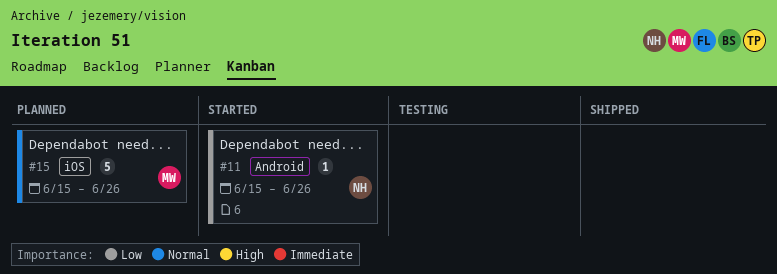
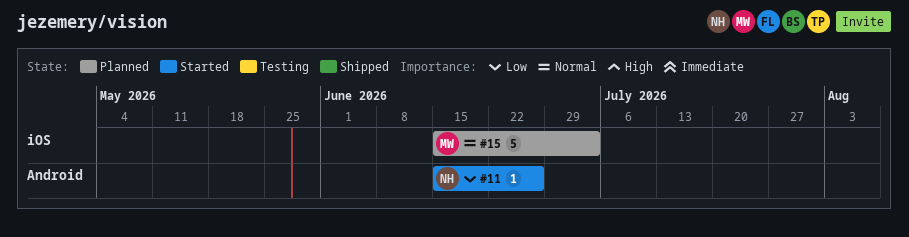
#15, due: Jun 26 -> Jul 3

